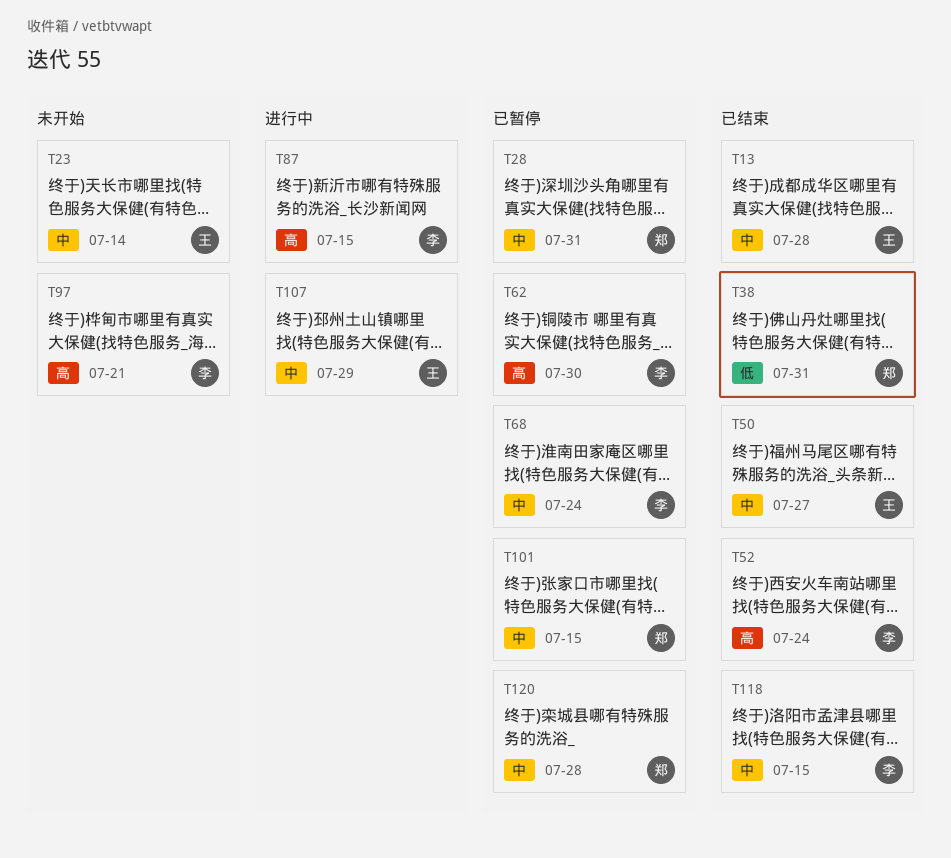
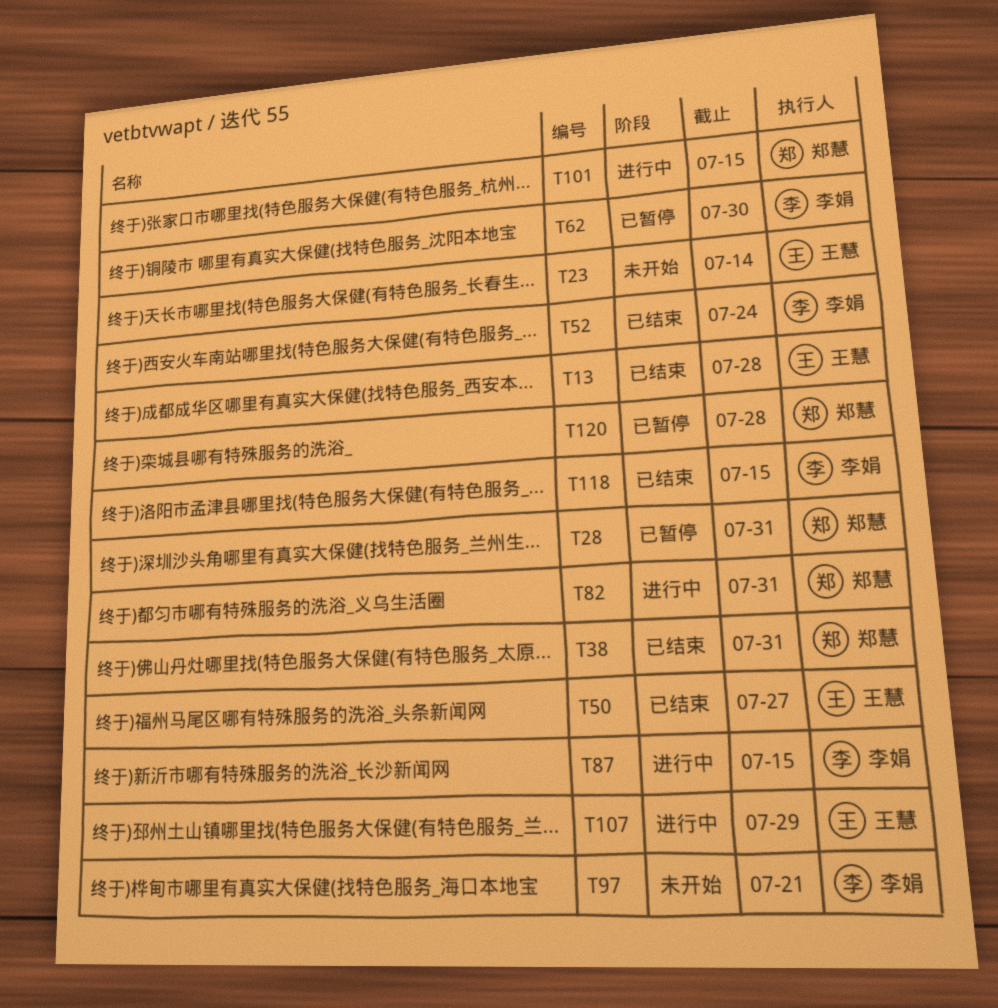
T68: present -> none
T82: none -> present
T101, status: 已暂停 -> 进行中

